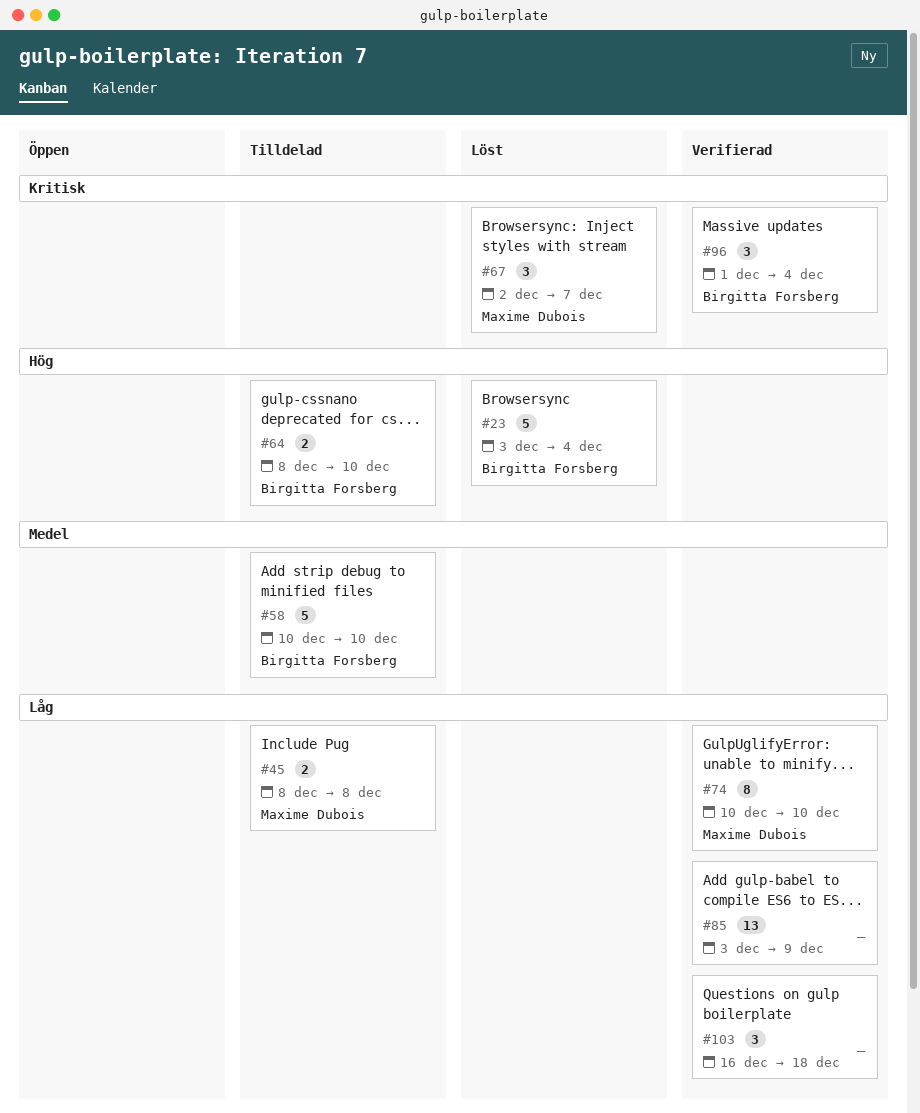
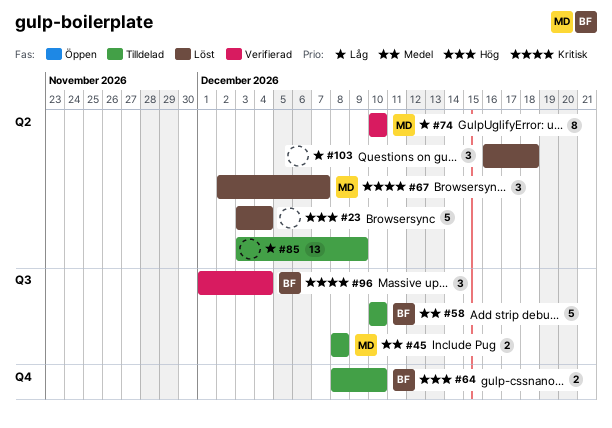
#23, owner: Birgitta Forsberg -> none
#45, priority: Låg -> Medel
#85, status: Verifierad -> Tilldelad
#103, status: Verifierad -> Löst

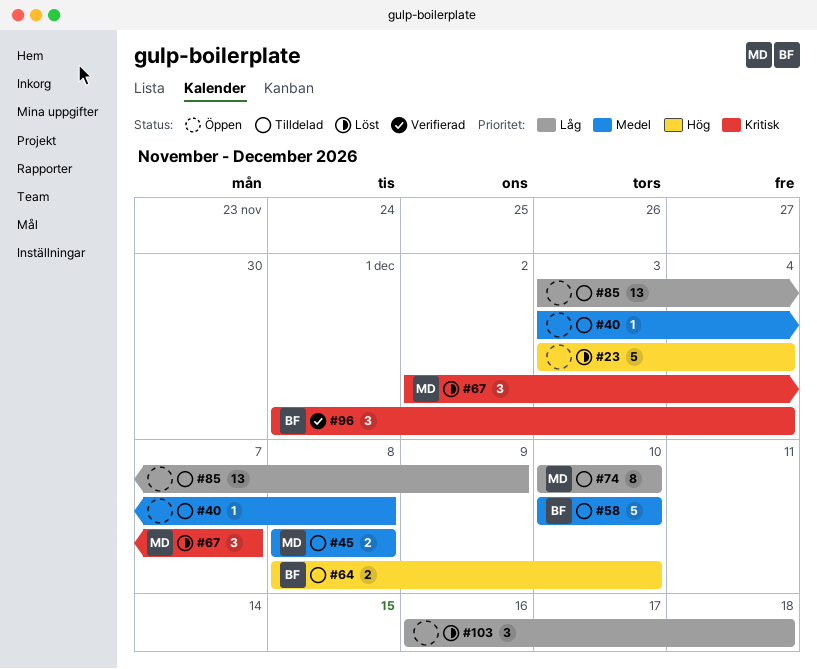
#40: none -> present
#74, status: Verifierad -> Tilldelad

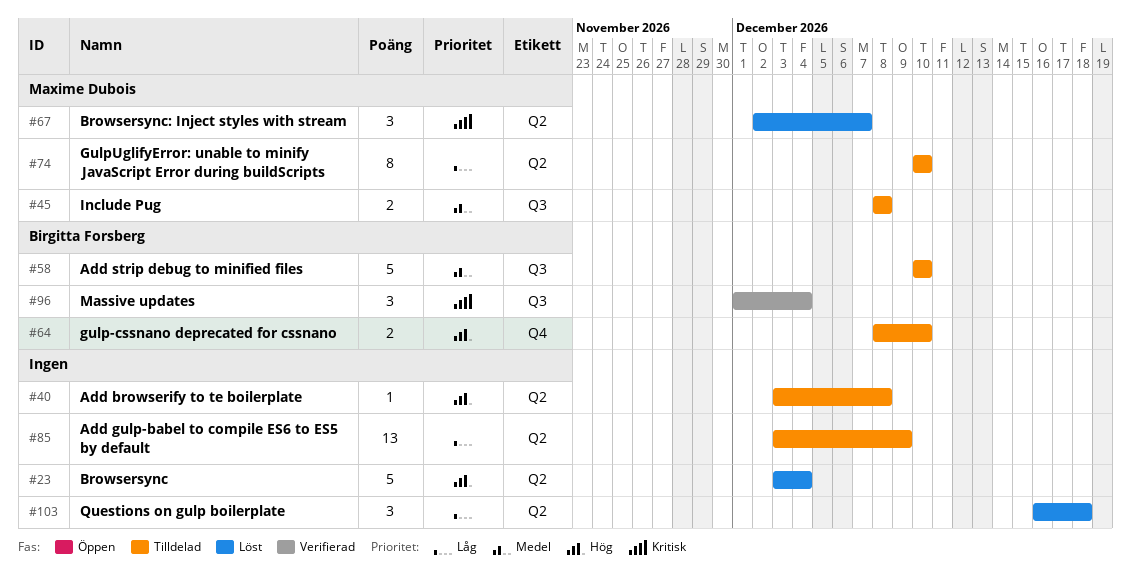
#40, priority: Medel -> Hög

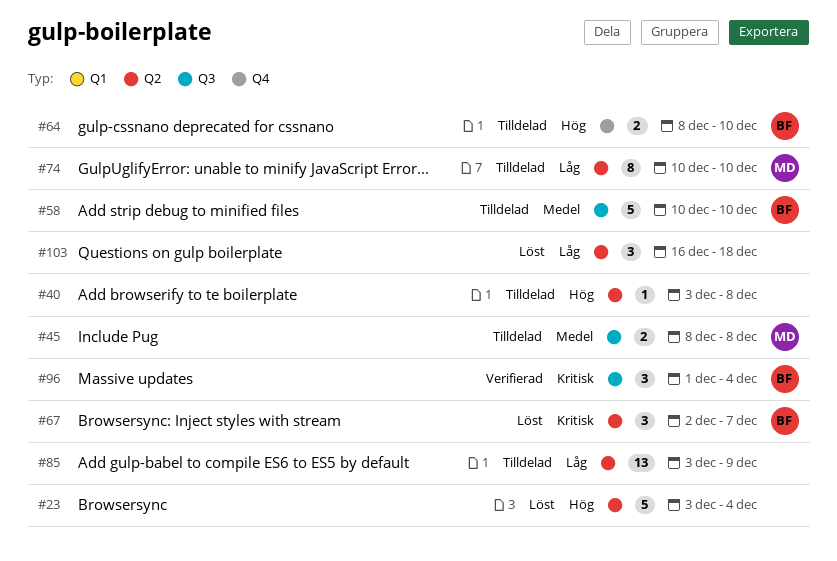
#67, owner: Maxime Dubois -> Birgitta Forsberg

